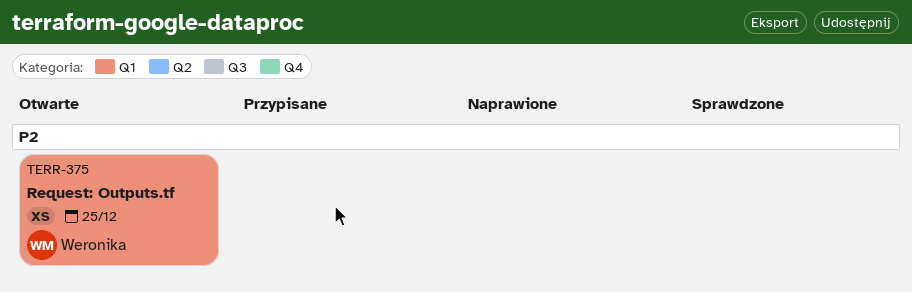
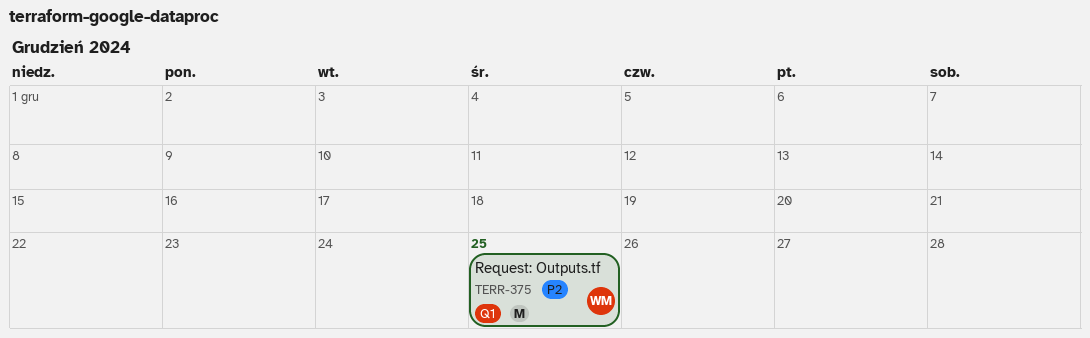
TERR-375, estimate: XS -> M

